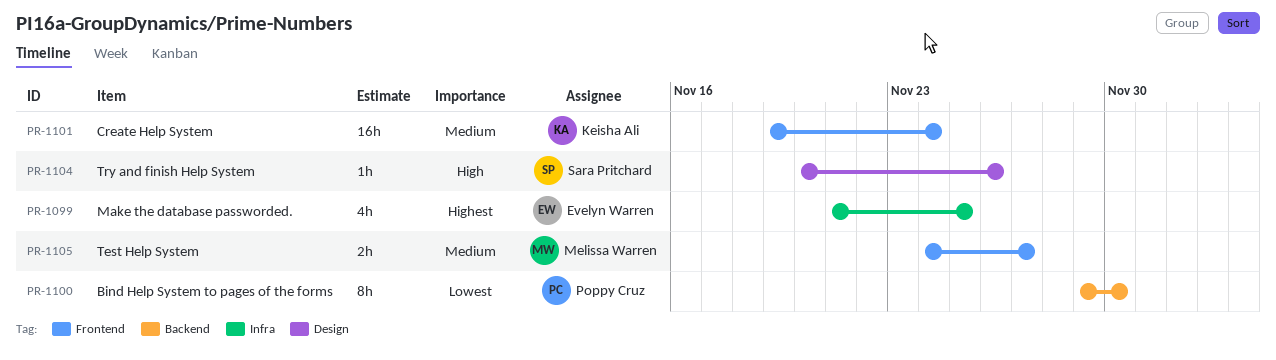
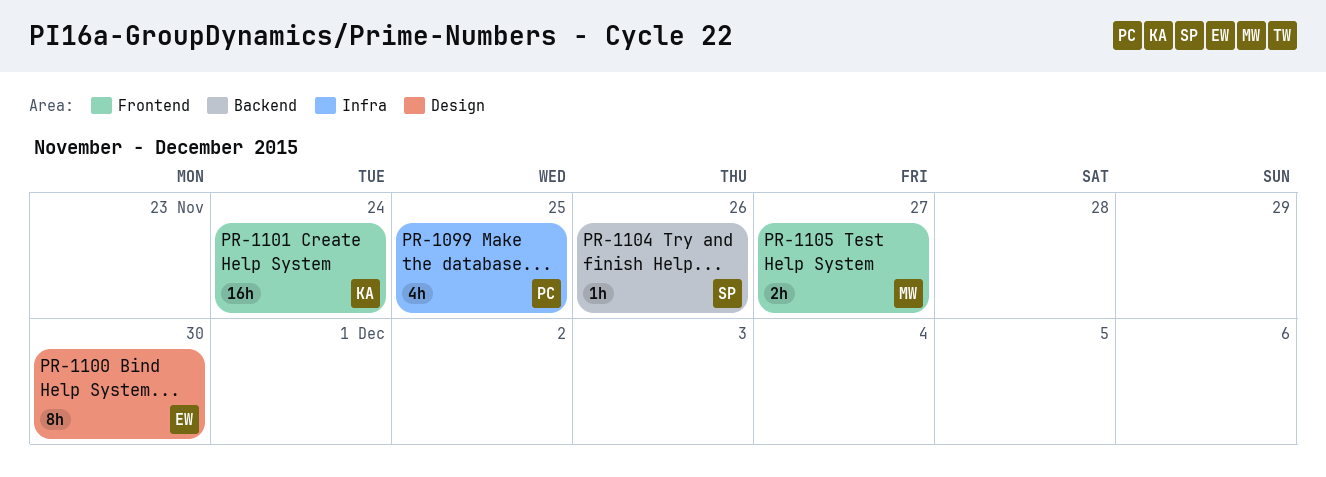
PR-1099, owner: Evelyn Warren -> Poppy Cruz
PR-1100, owner: Poppy Cruz -> Evelyn Warren
PR-1100, label: Backend -> Design
PR-1104, label: Design -> Backend

